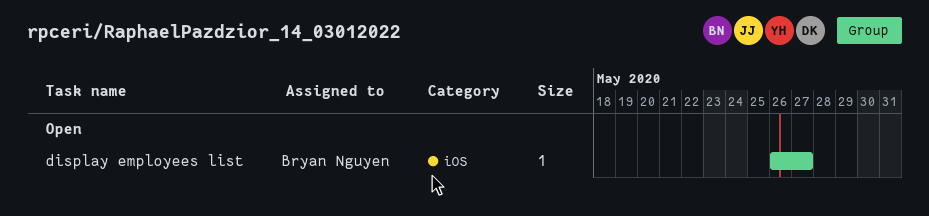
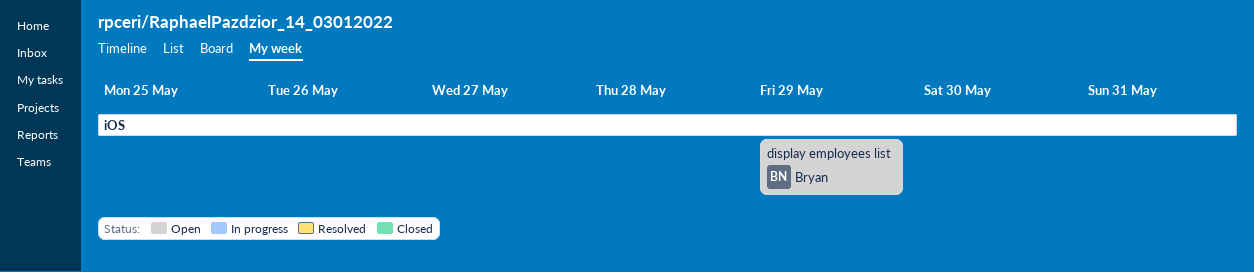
display employees list, due: May 27 -> May 29

